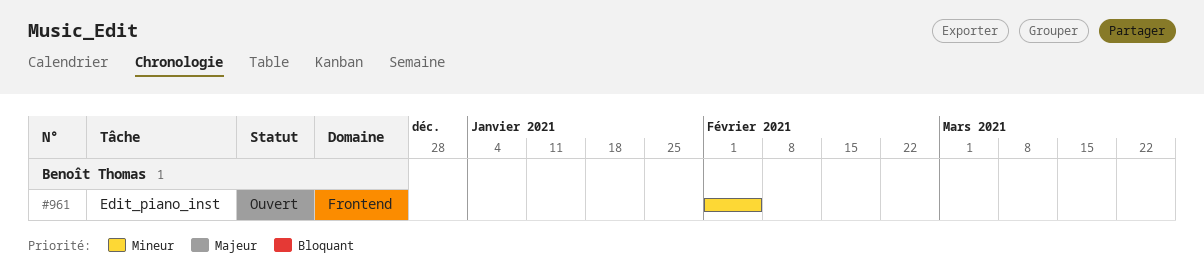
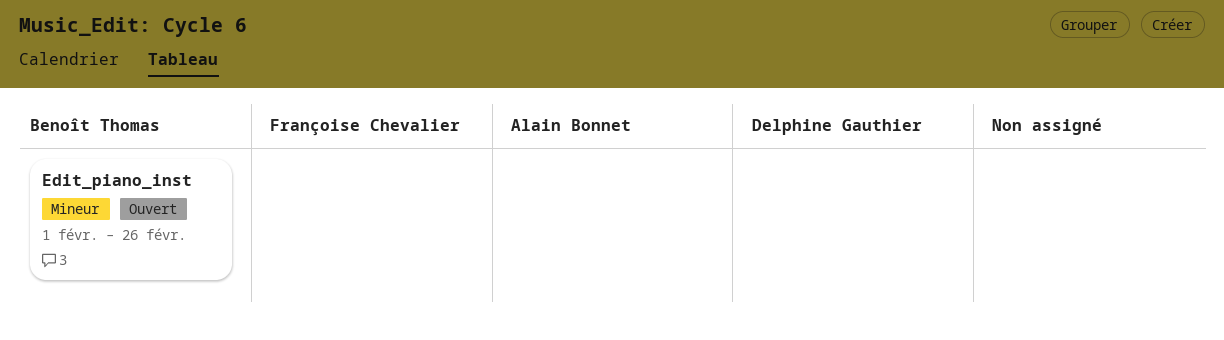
Edit_piano_inst, due: Feb 5 -> Feb 26

